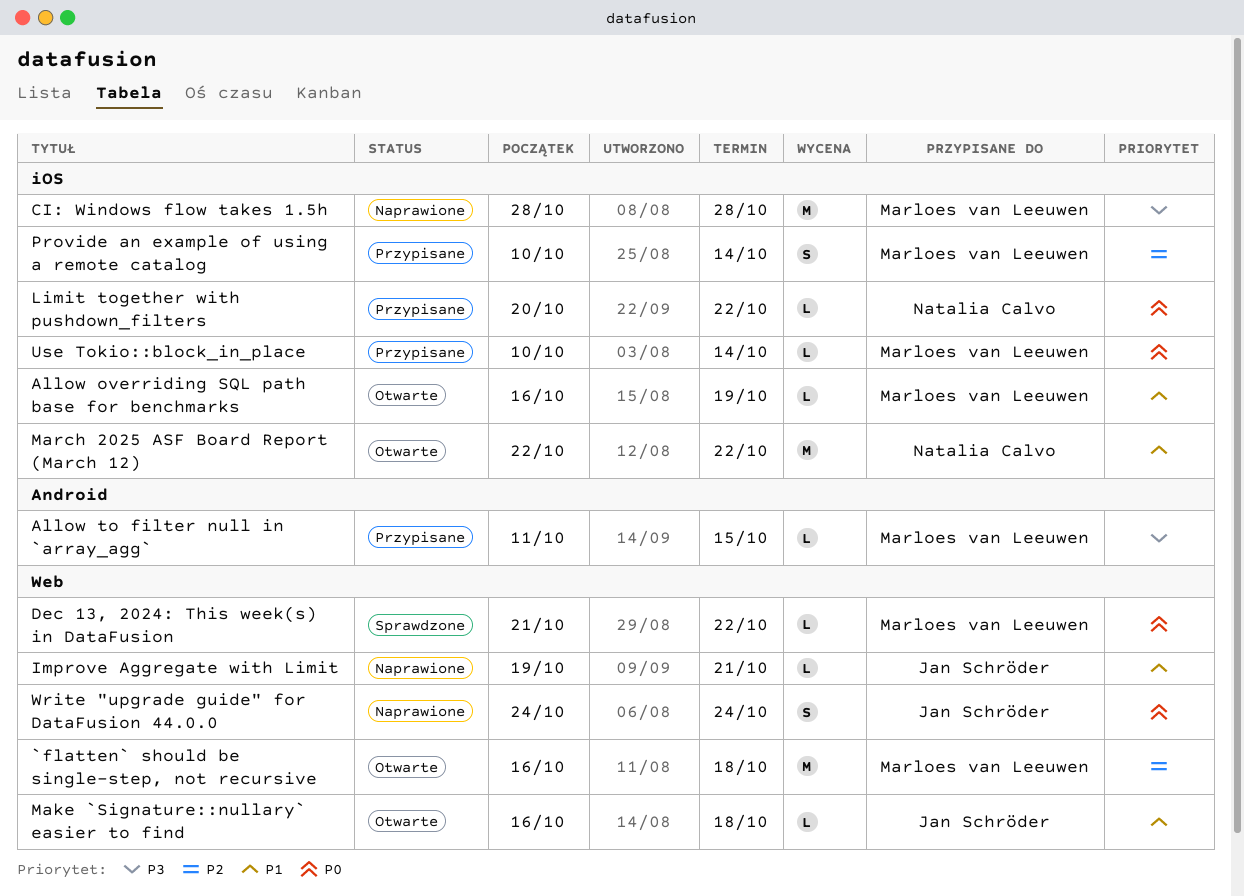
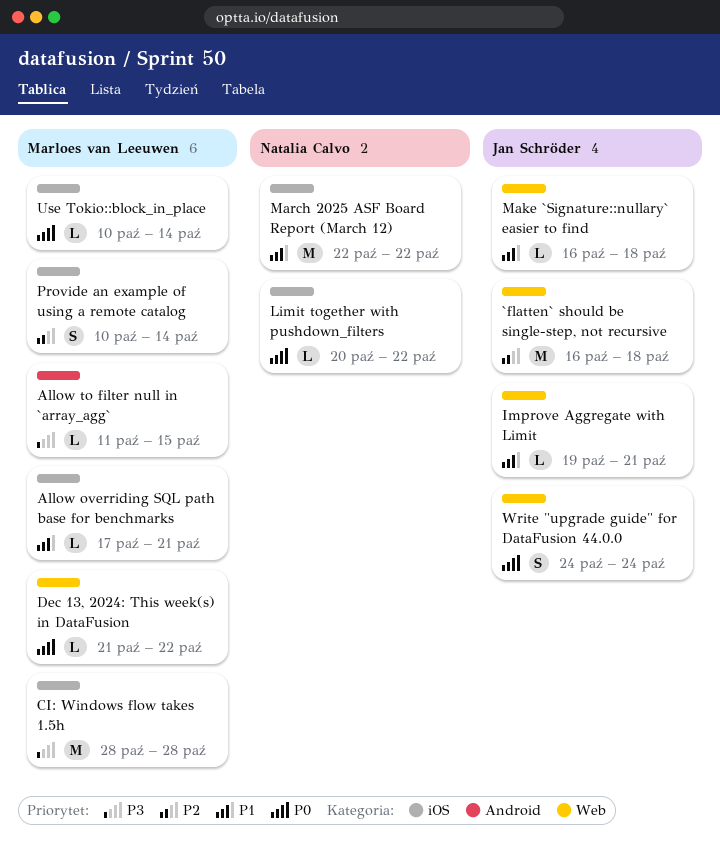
`flatten` should be single-step, not recursive, owner: Marloes van Leeuwen -> Jan Schröder
Allow overriding SQL path base for benchmarks, start: Oct 16 -> Oct 17
Allow overriding SQL path base for benchmarks, due: Oct 19 -> Oct 21

